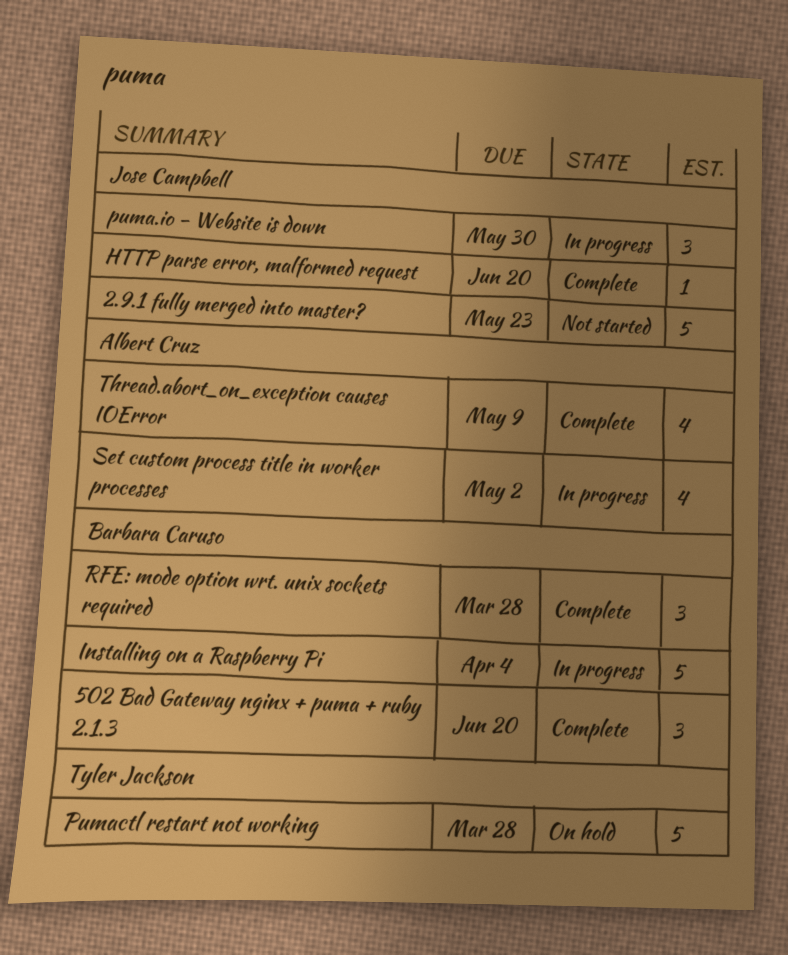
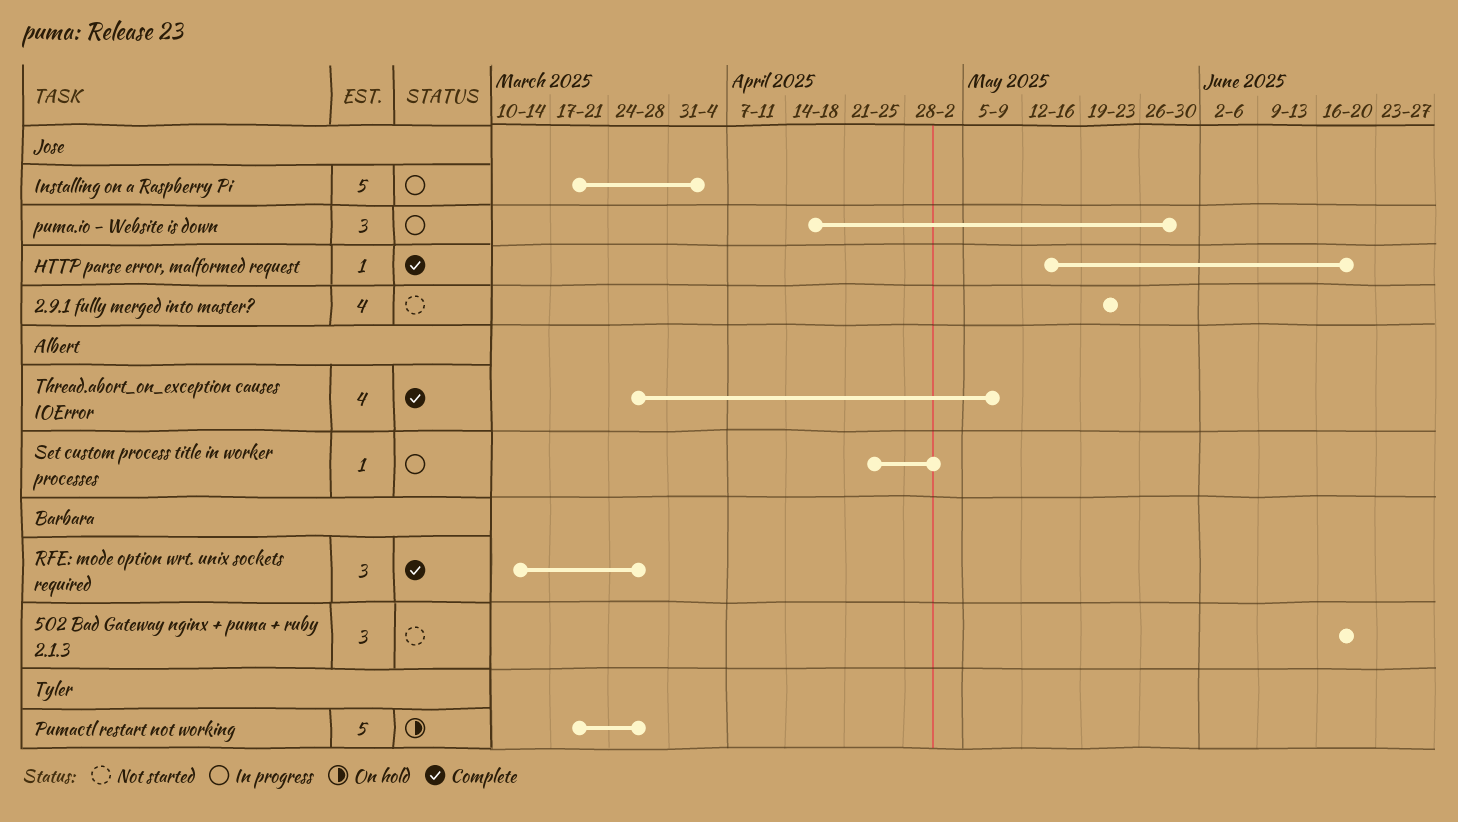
2.9.1 fully merged into master?, estimate: 5 -> 4
502 Bad Gateway nginx + puma + ruby 2.1.3, status: Complete -> Not started
Installing on a Raspberry Pi, owner: Barbara Caruso -> Jose Campbell
Set custom process title in worker processes, estimate: 4 -> 1

